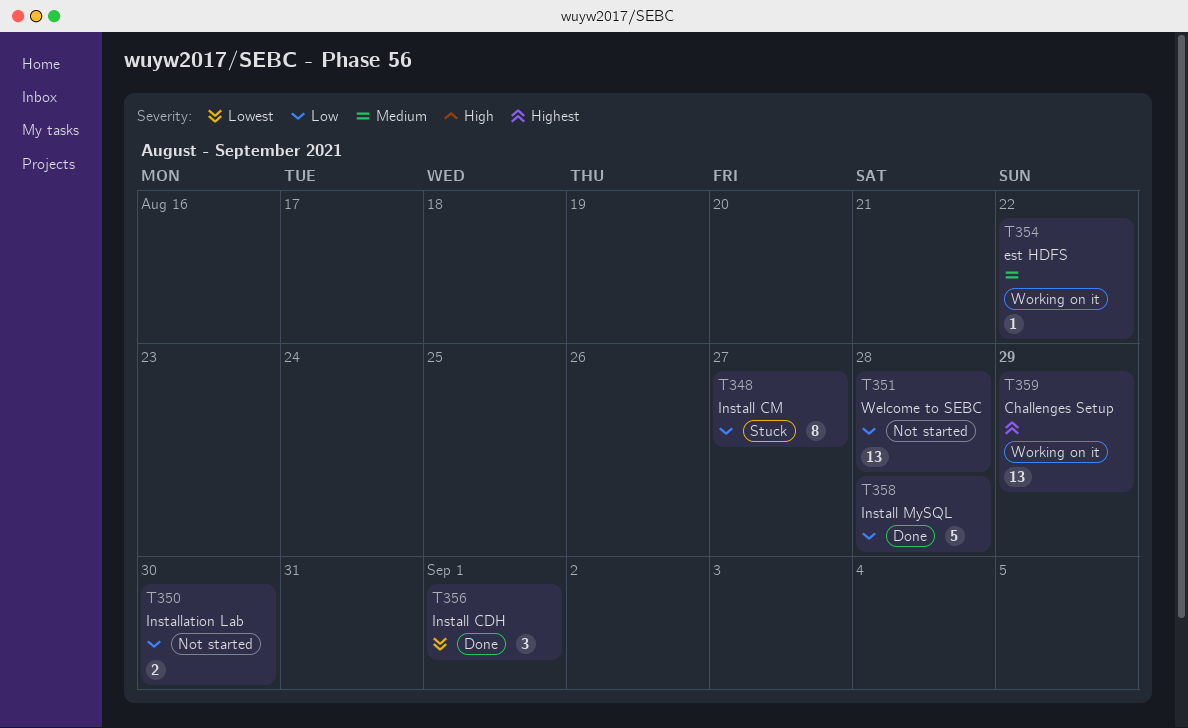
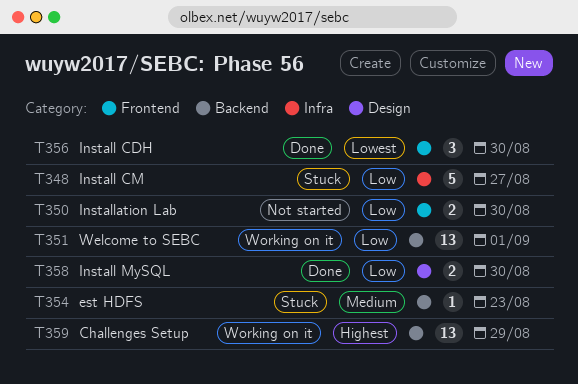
T348, estimate: 8 -> 5
T351, status: Not started -> Working on it
T351, due: Aug 28 -> Sep 1
T354, status: Working on it -> Stuck
T354, due: Aug 22 -> Aug 23
T356, due: Sep 1 -> Aug 30
T358, estimate: 5 -> 2
T358, due: Aug 28 -> Aug 30

